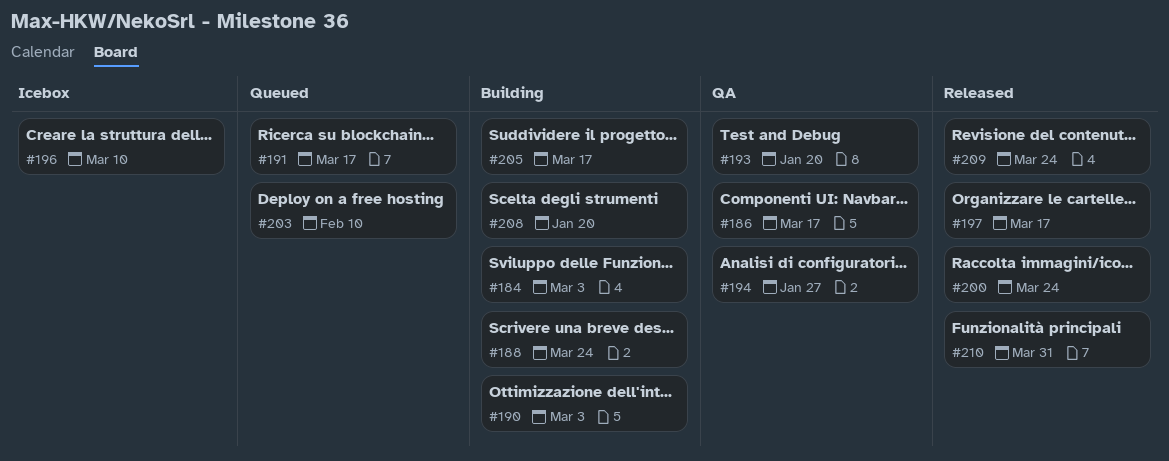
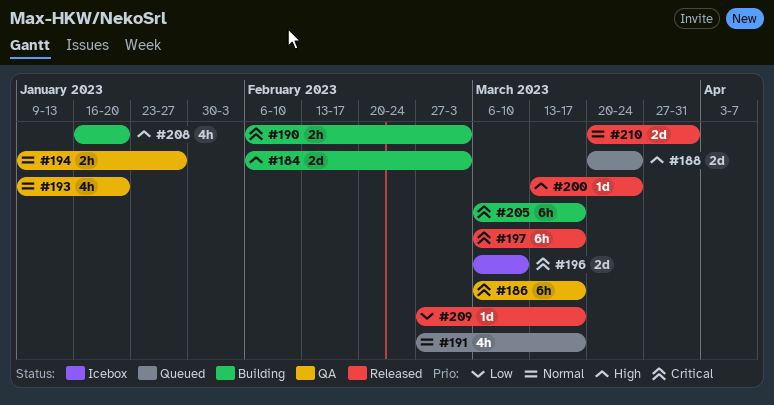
#188, status: Building -> Queued
#203: present -> none
#209, due: Mar 24 -> Mar 17

